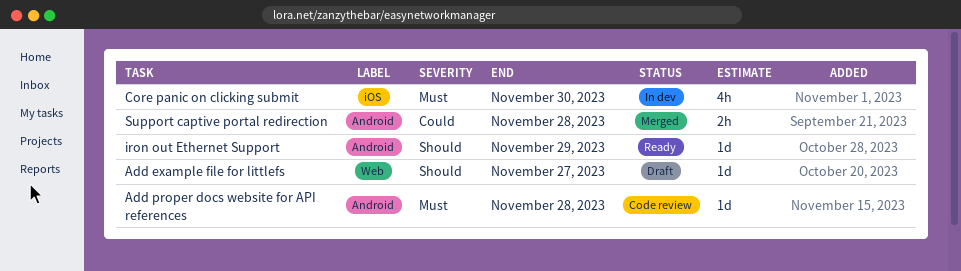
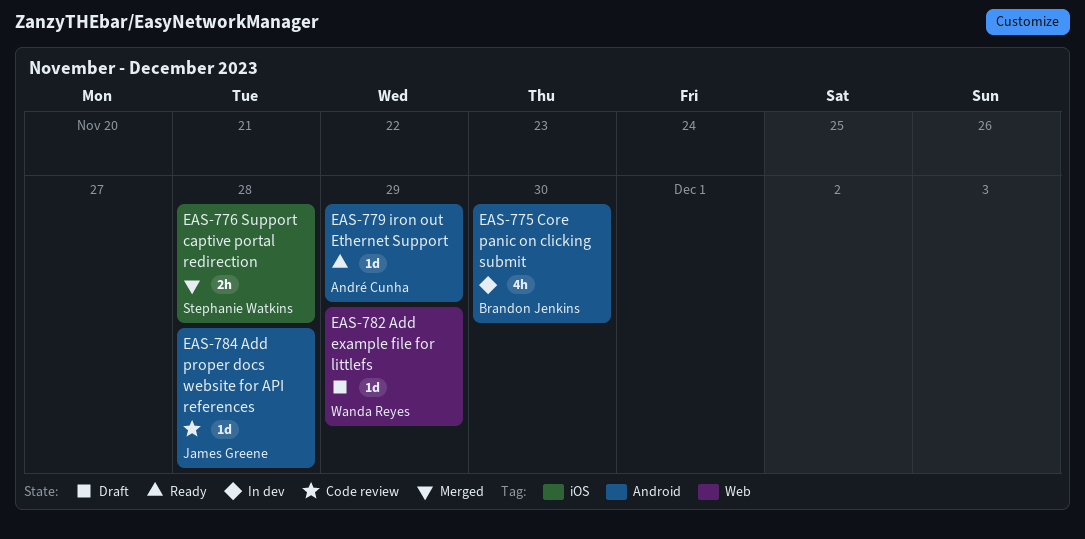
Add example file for littlefs, due: Nov 27 -> Nov 29
Core panic on clicking submit, label: iOS -> Android
Support captive portal redirection, label: Android -> iOS

